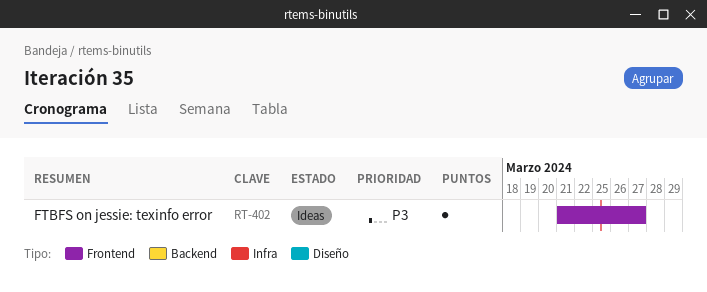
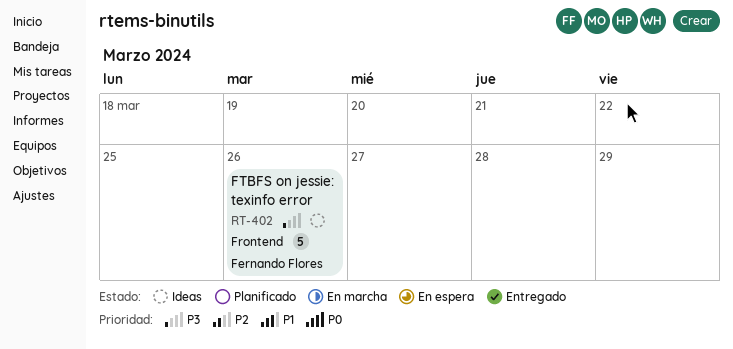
RT-402, estimate: 1 -> 5
RT-402, due: Mar 27 -> Mar 26

